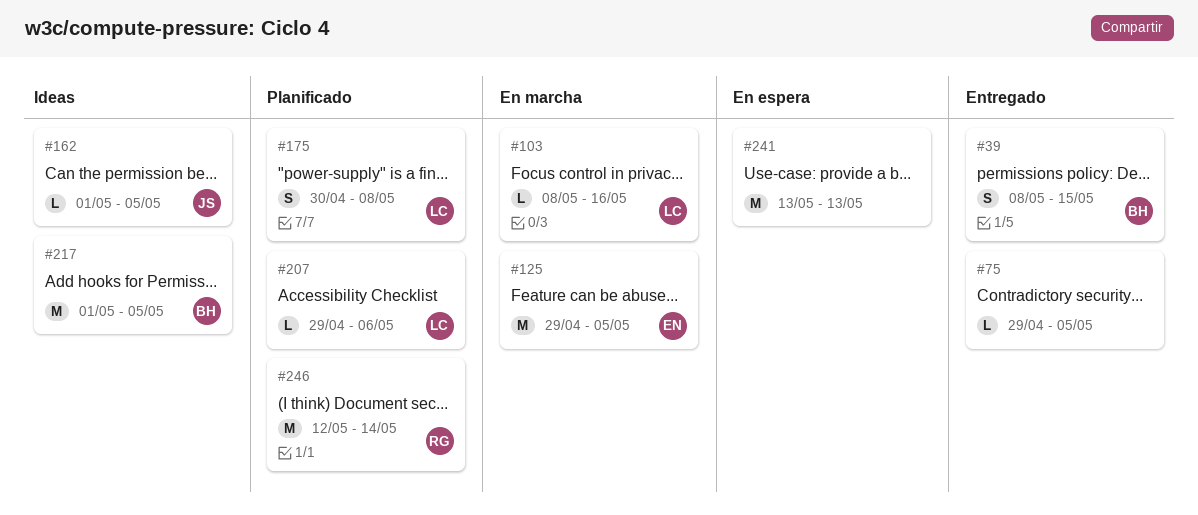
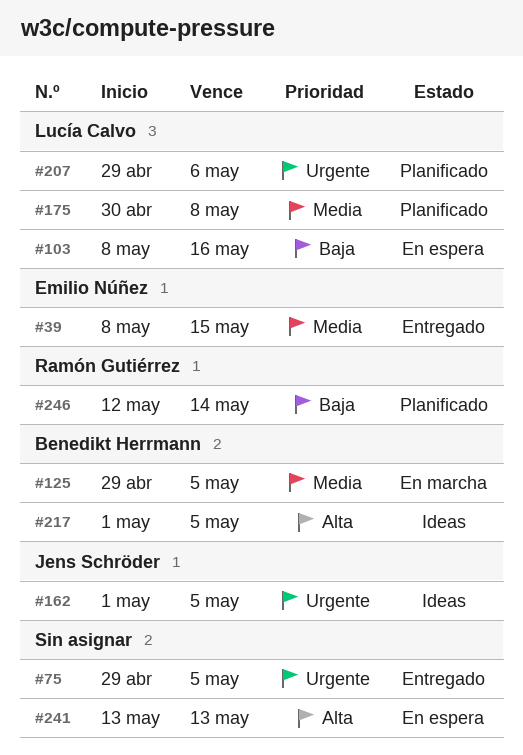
#39, owner: Benedikt Herrmann -> Emilio Núñez
#103, status: En marcha -> En espera
#125, owner: Emilio Núñez -> Benedikt Herrmann

